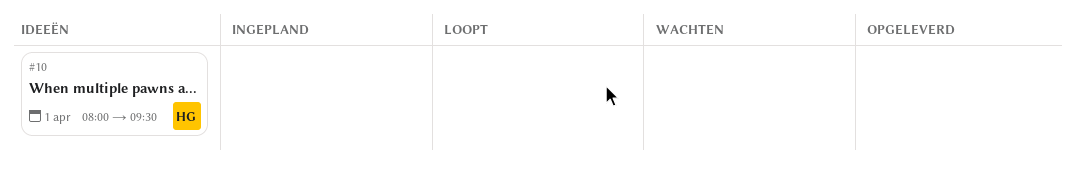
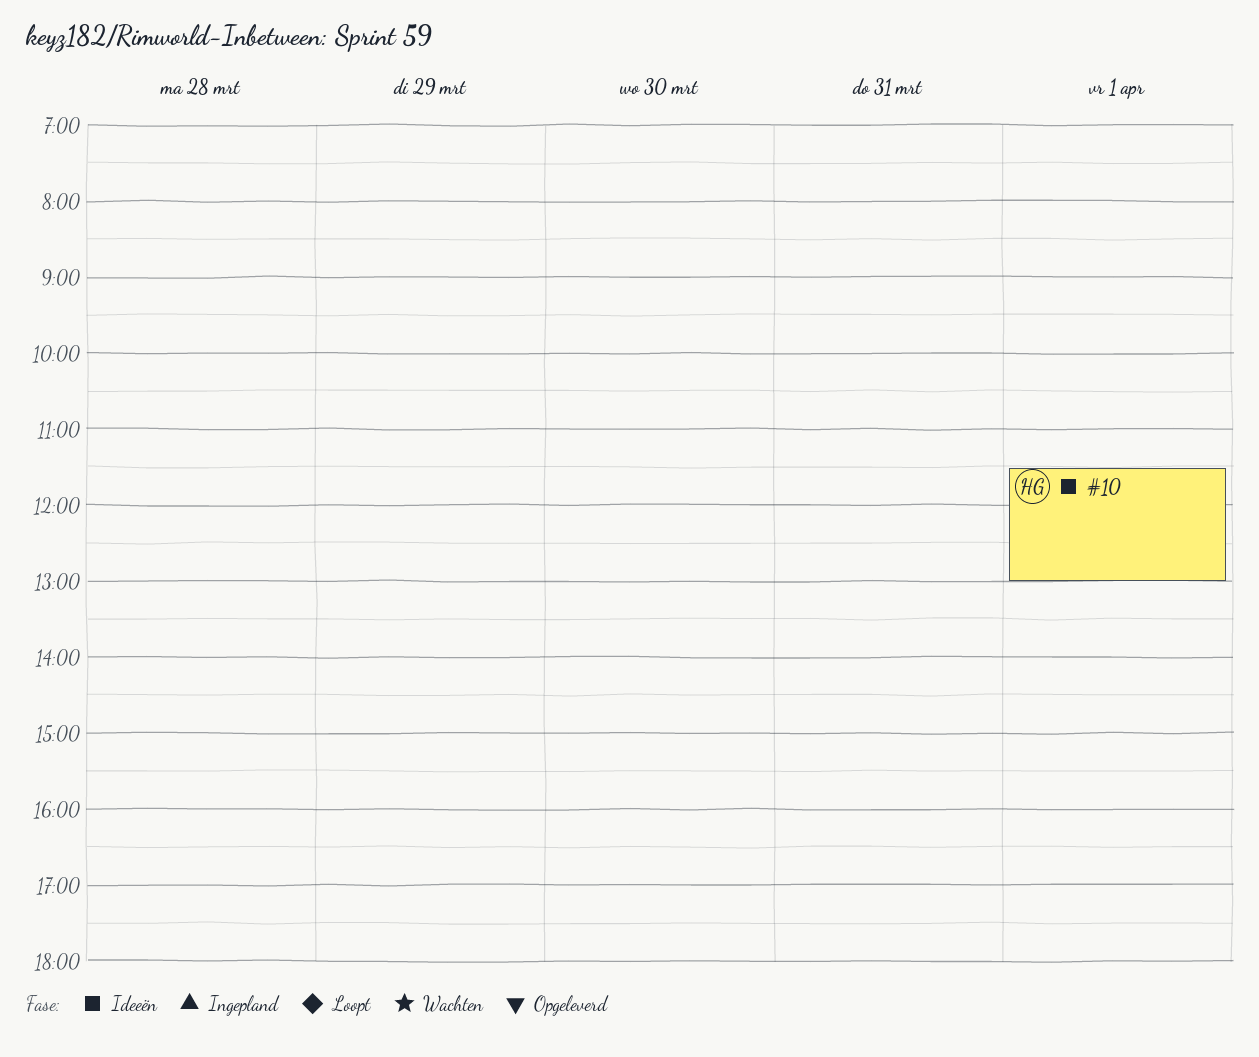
#10, begins: 08:00 -> 11:30
#10, ends: 09:30 -> 13:00

